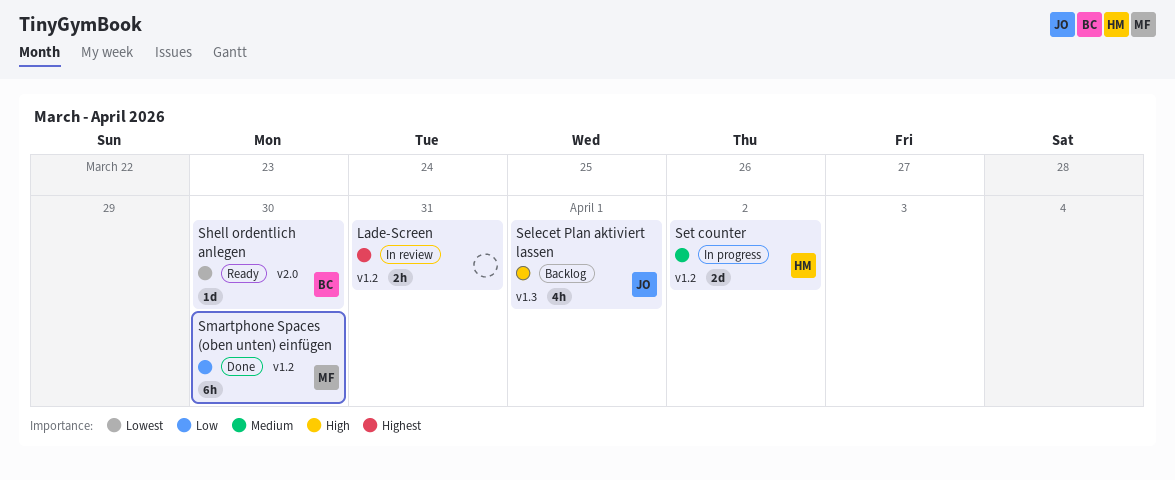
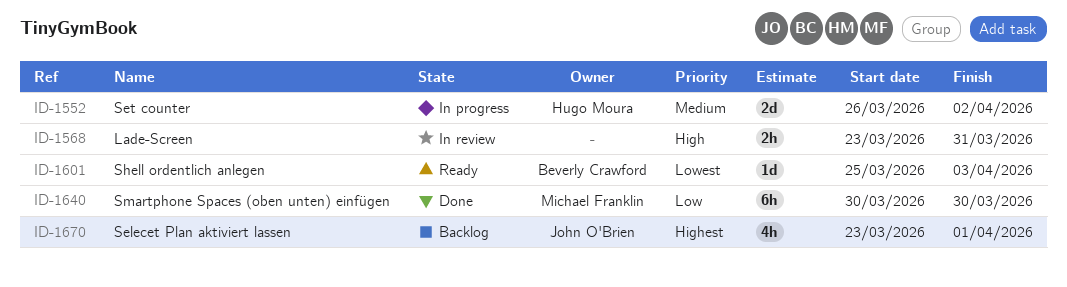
Lade-Screen, priority: Highest -> High
Selecet Plan aktiviert lassen, priority: High -> Highest
Shell ordentlich anlegen, due: Mar 30 -> Apr 3

